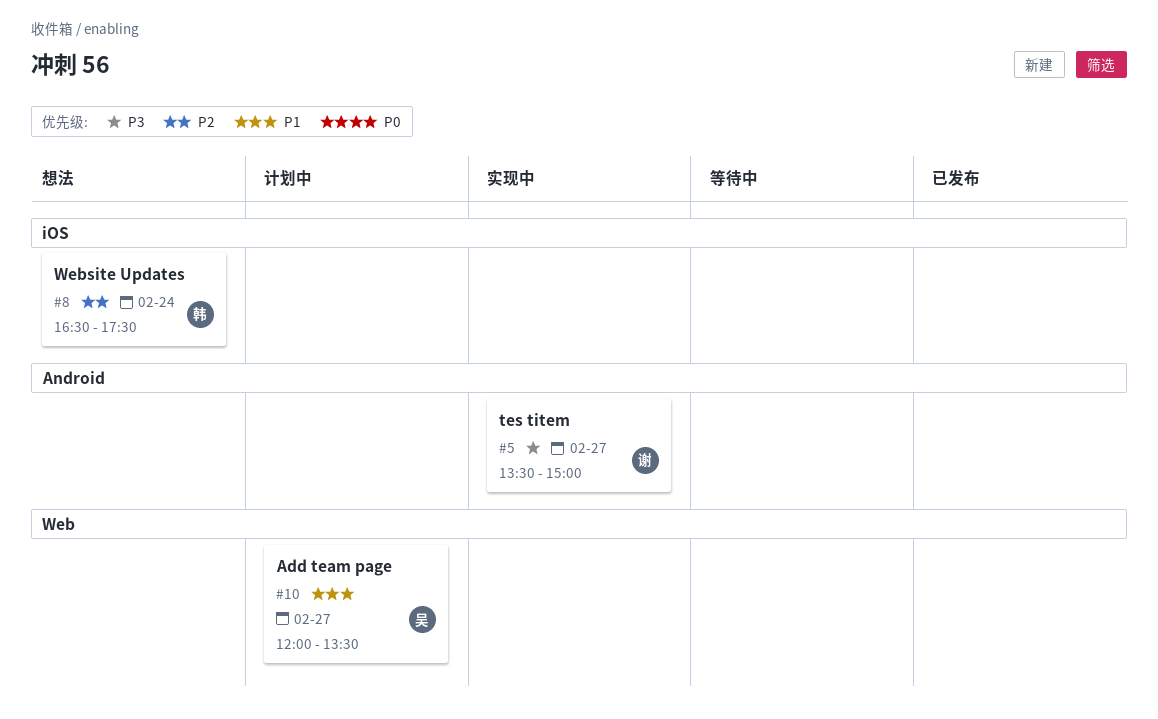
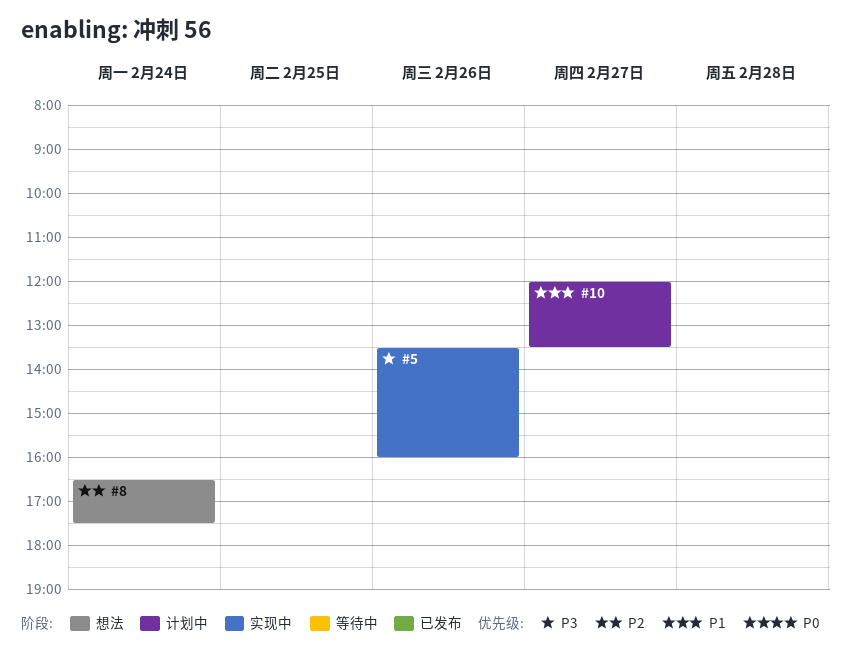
#5, day: Feb 27 -> Feb 26
#5, ends: 15:00 -> 16:00

